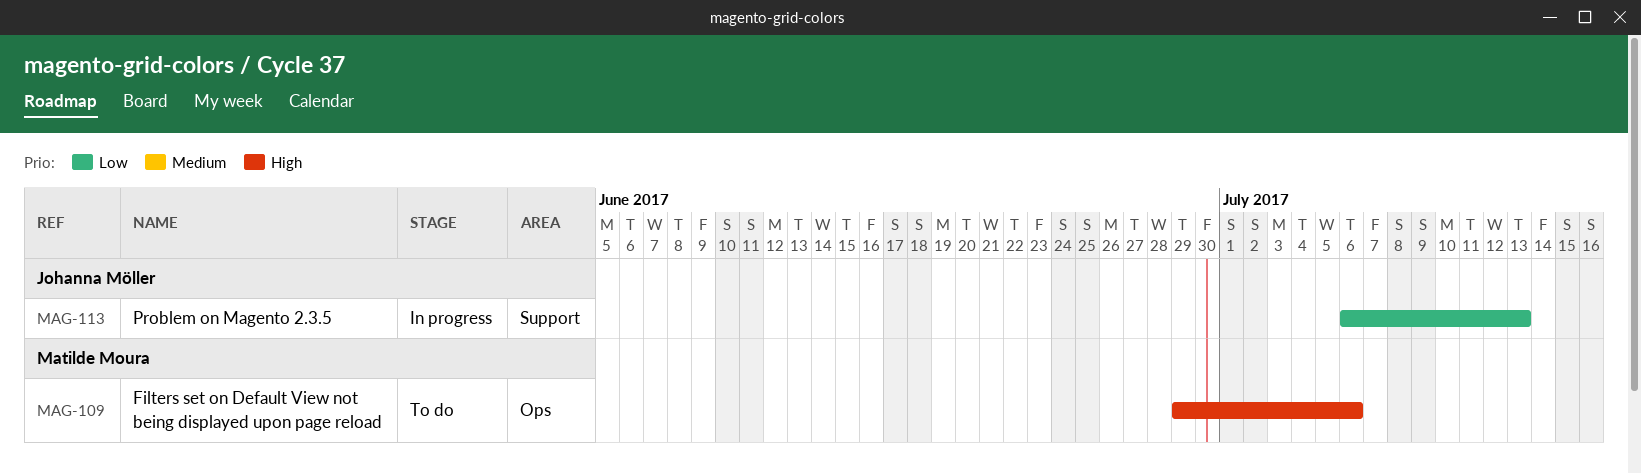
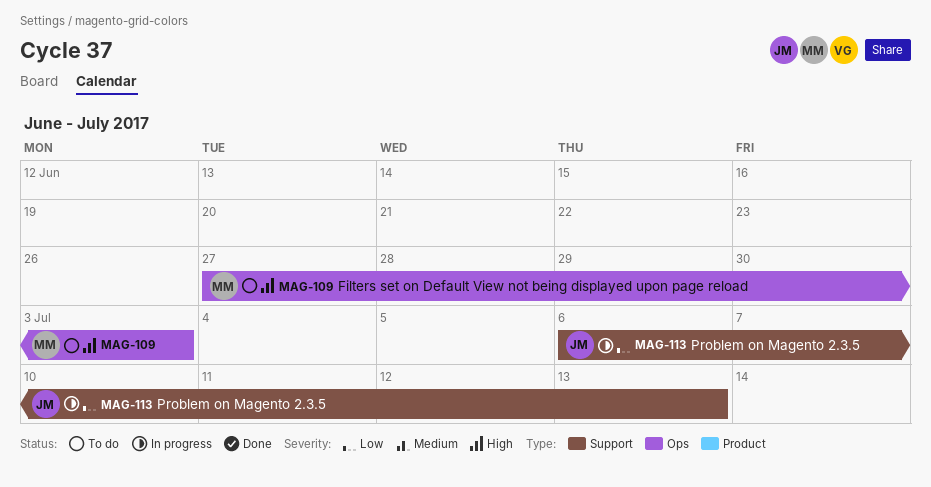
MAG-109, start: Jun 29 -> Jun 27
MAG-109, due: Jul 6 -> Jul 3

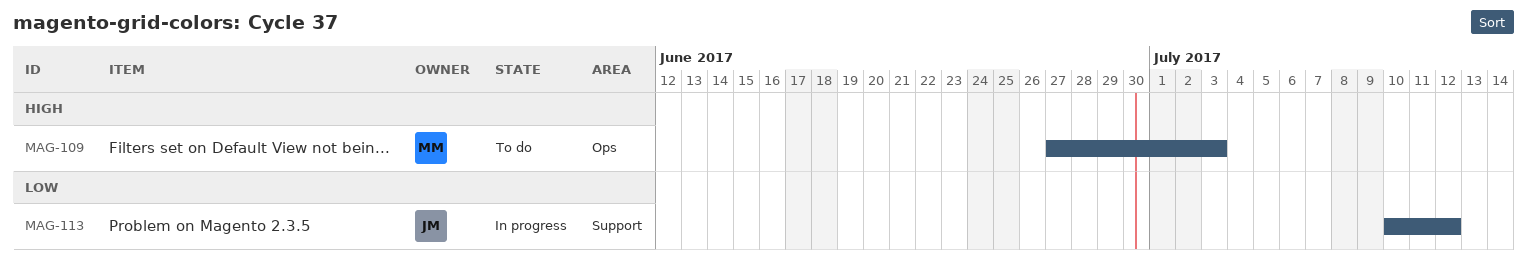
MAG-113, start: Jul 6 -> Jul 10
MAG-113, due: Jul 13 -> Jul 12

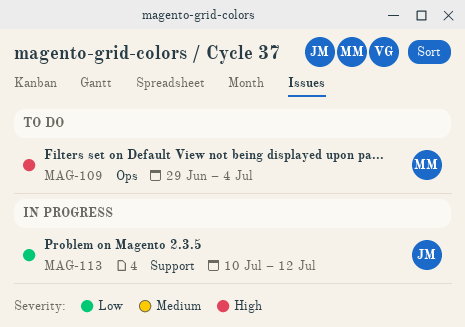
MAG-109, start: Jun 27 -> Jun 29
MAG-109, due: Jul 3 -> Jul 4

